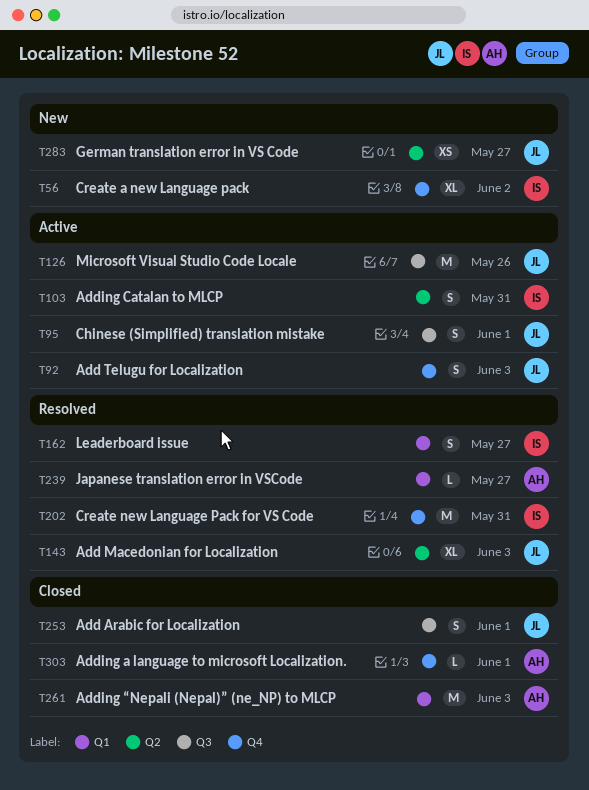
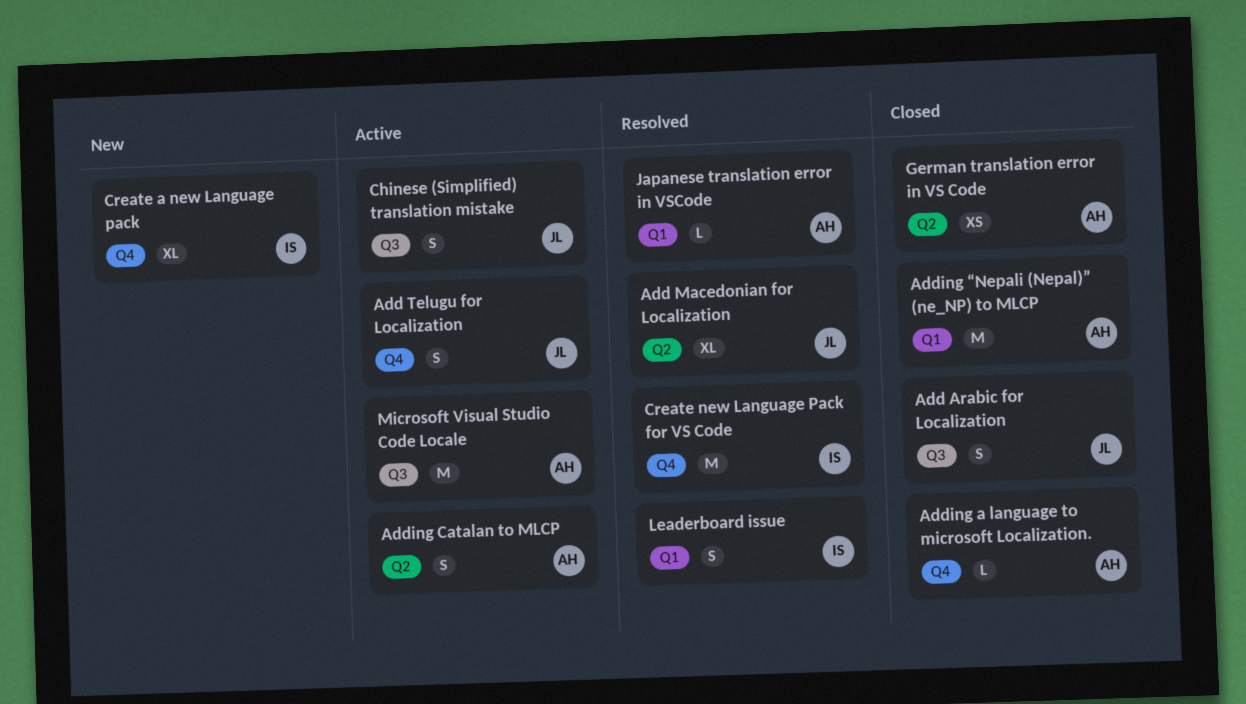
Adding Catalan to MLCP, owner: IS -> AH
German translation error in VS Code, status: New -> Closed
German translation error in VS Code, owner: JL -> AH
Microsoft Visual Studio Code Locale, owner: JL -> AH

